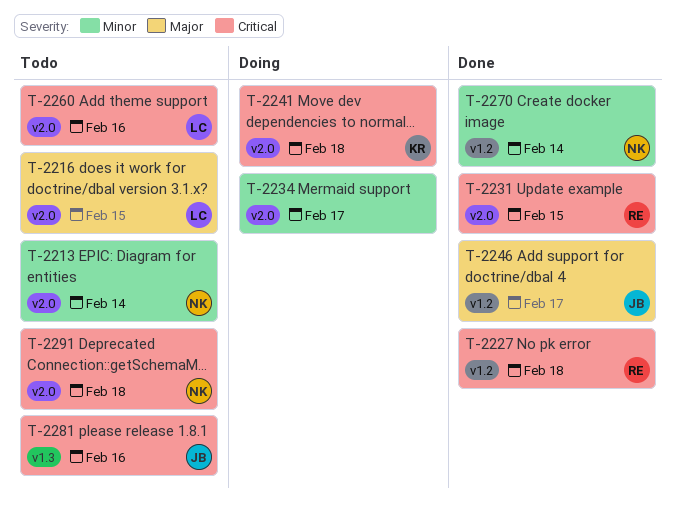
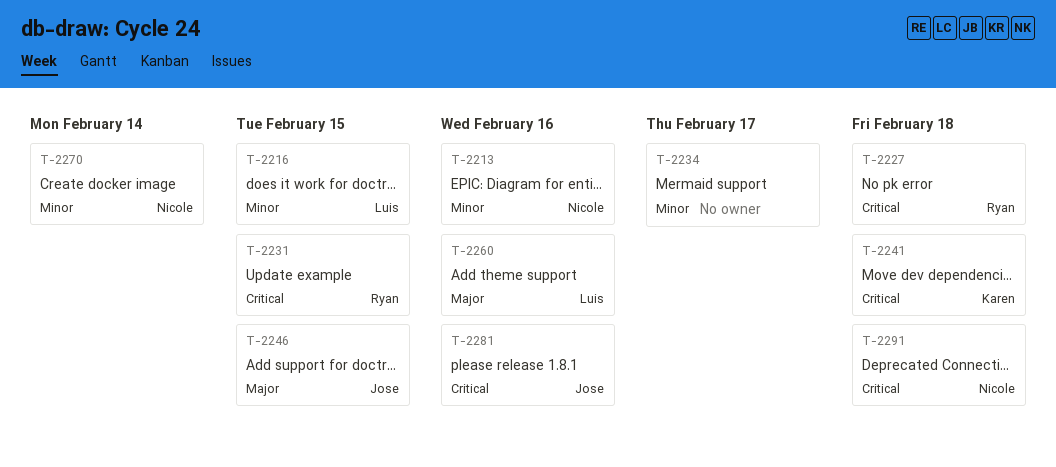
T-2213, due: Feb 14 -> Feb 16
T-2216, priority: Major -> Minor
T-2246, due: Feb 17 -> Feb 15
T-2260, priority: Critical -> Major

